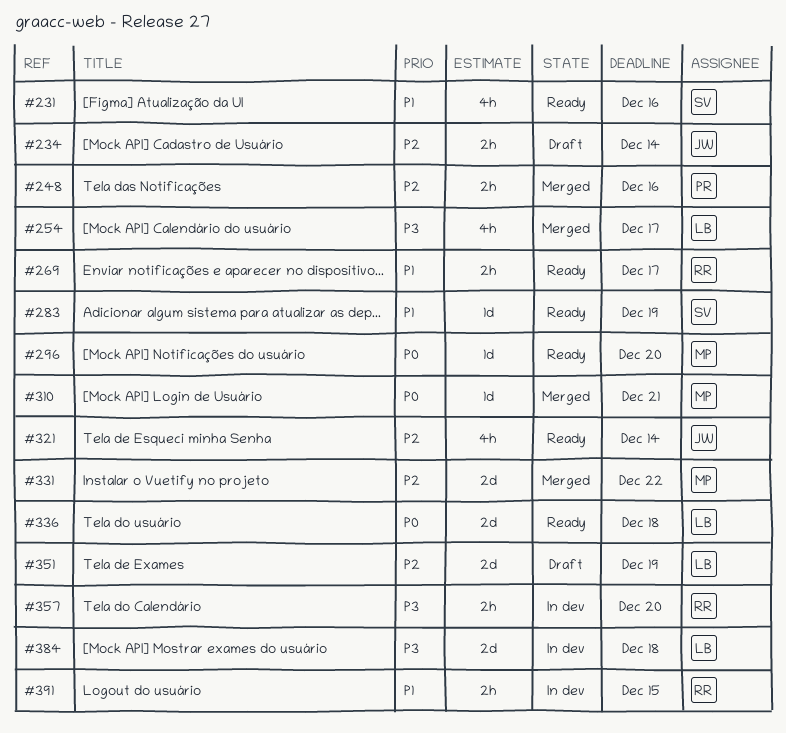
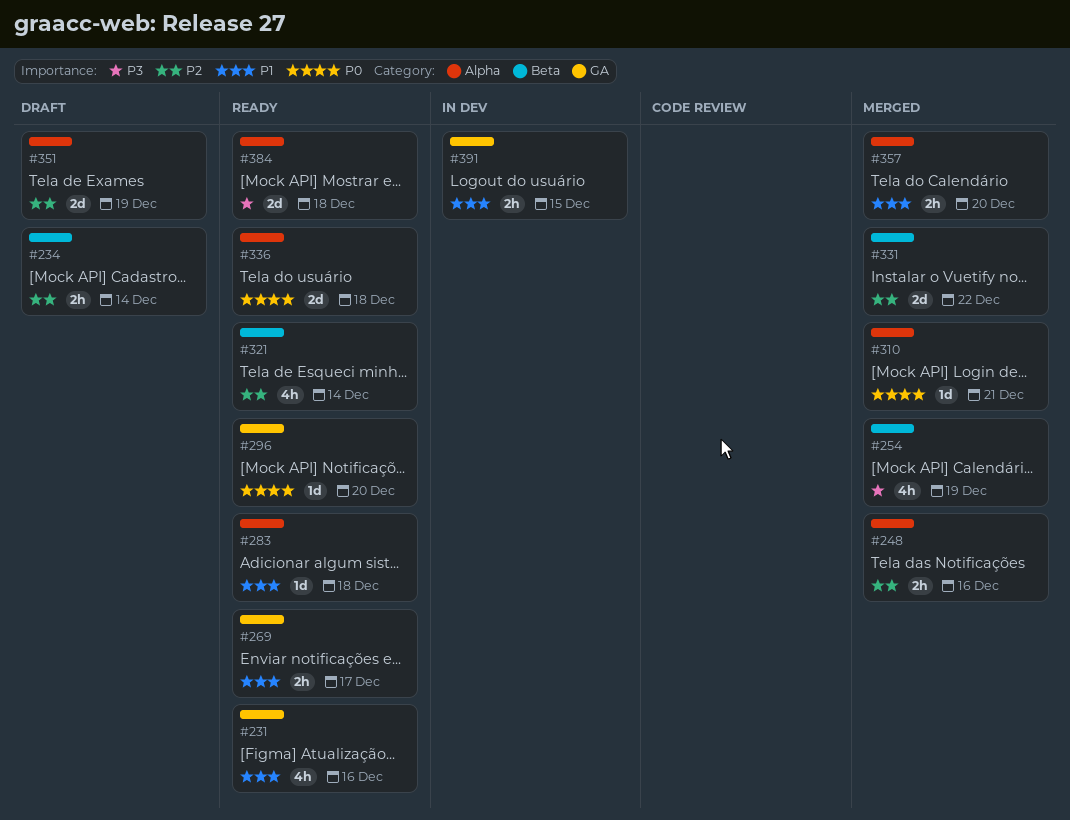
#254, due: Dec 17 -> Dec 19
#283, due: Dec 19 -> Dec 18
#357, status: In dev -> Merged
#357, priority: P3 -> P1
#384, status: In dev -> Ready

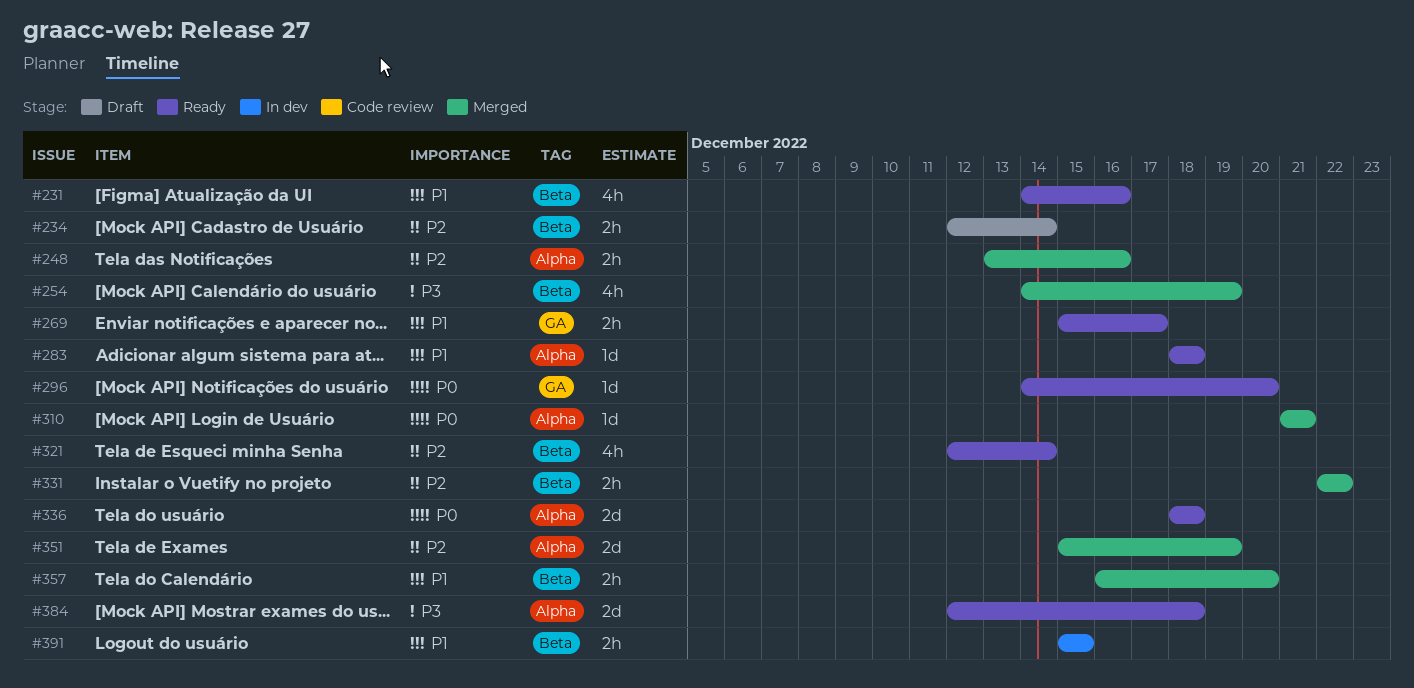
#231, label: GA -> Beta
#331, estimate: 2d -> 2h
#351, status: Draft -> Merged
#357, label: Alpha -> Beta
#391, label: GA -> Beta

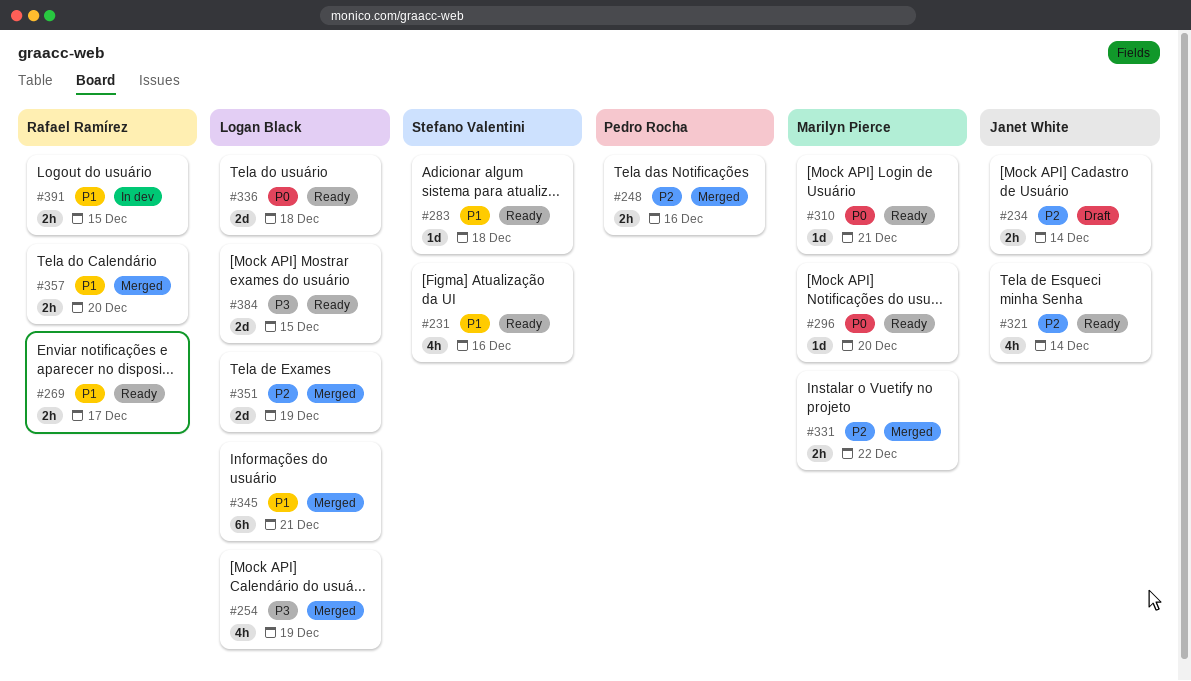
#310, status: Merged -> Ready
#345: none -> present
#384, due: Dec 18 -> Dec 15

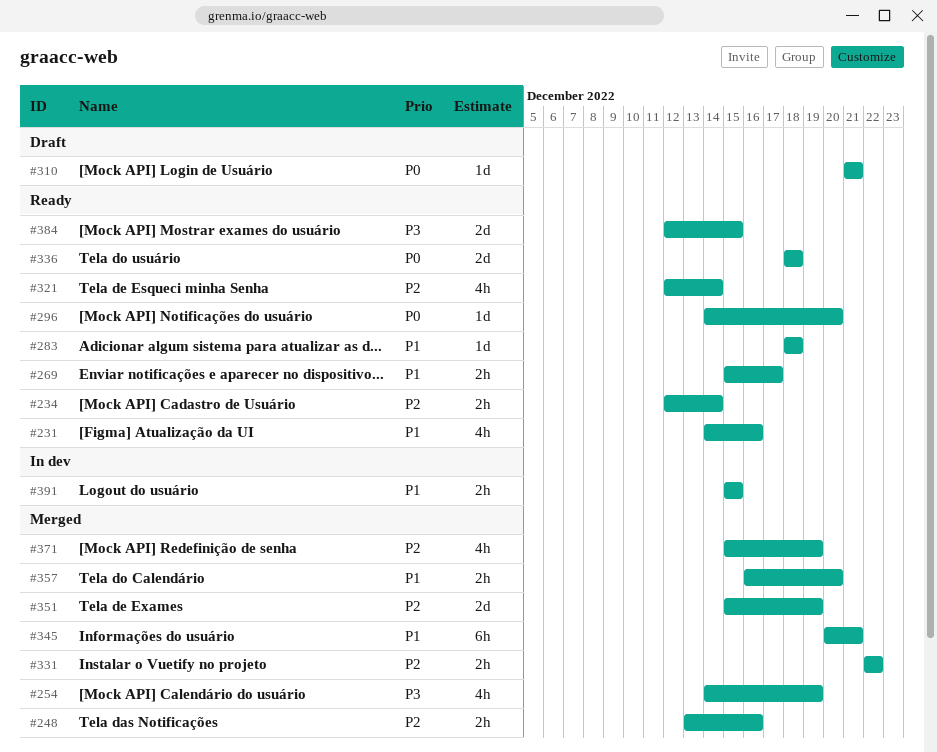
#234, status: Draft -> Ready
#310, status: Ready -> Draft
#371: none -> present

